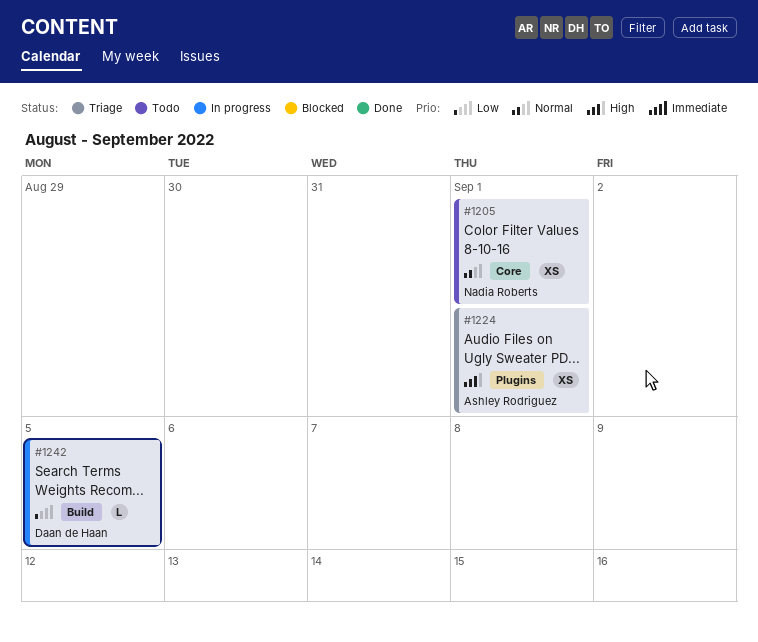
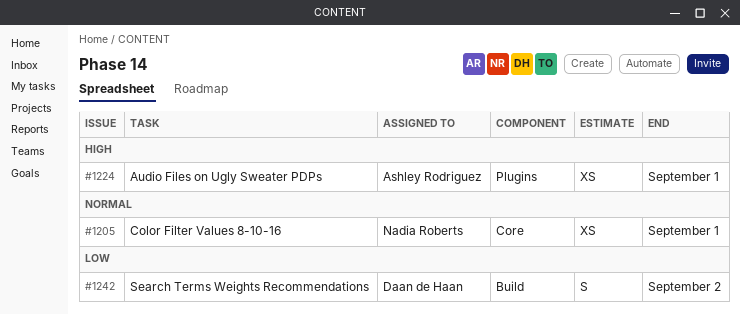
#1242, estimate: L -> S
#1242, due: Sep 5 -> Sep 2

